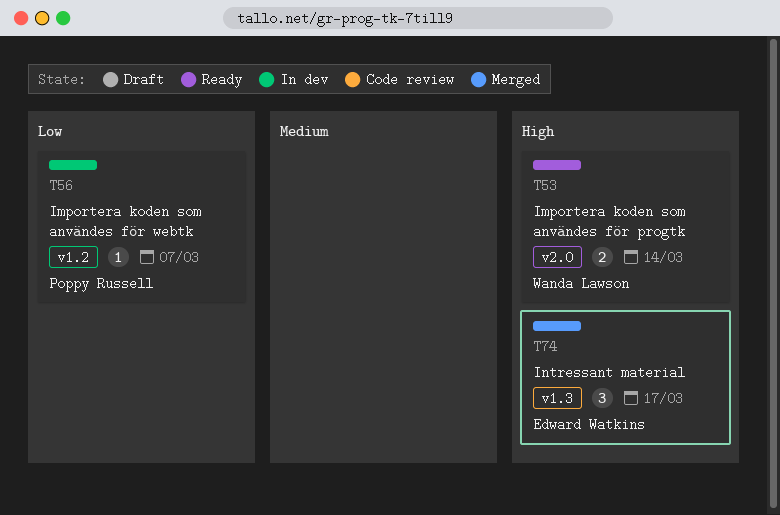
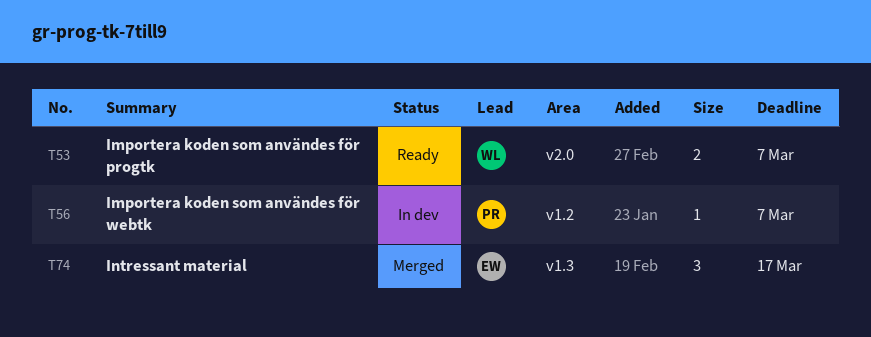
T53, due: Mar 14 -> Mar 7

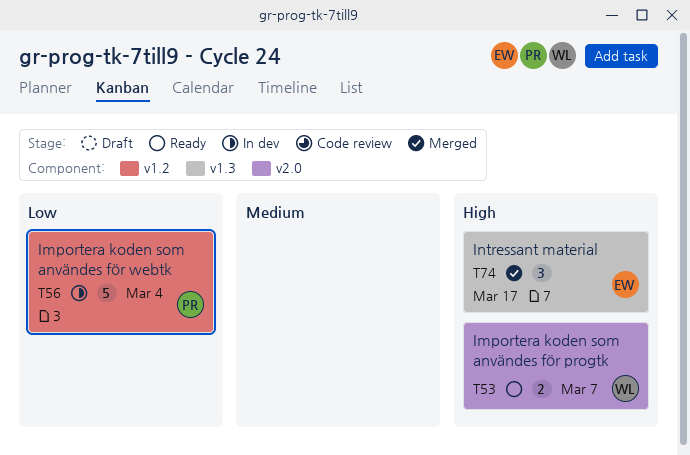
T56, estimate: 1 -> 5
T56, due: Mar 7 -> Mar 4

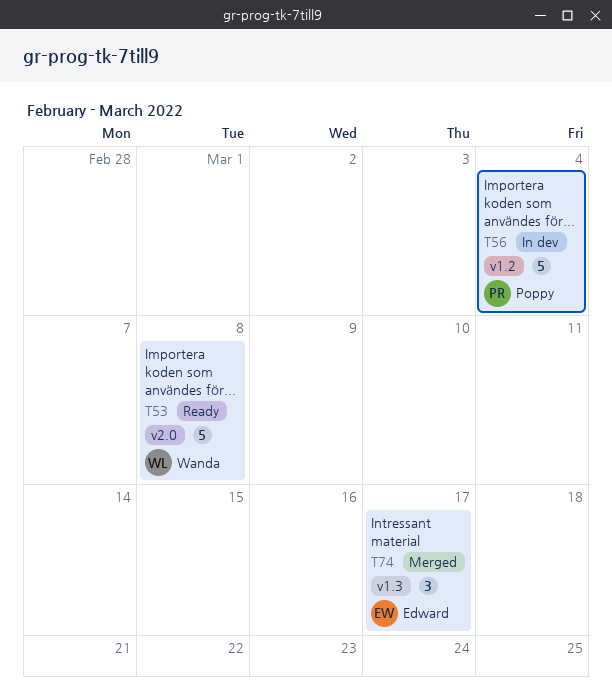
T53, estimate: 2 -> 5
T53, due: Mar 7 -> Mar 8

